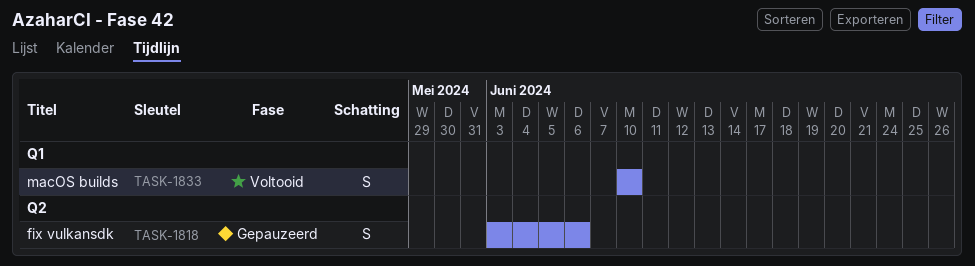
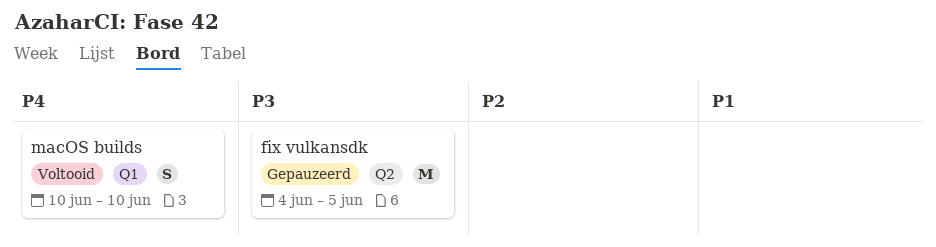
fix vulkansdk, estimate: S -> M
fix vulkansdk, start: Jun 3 -> Jun 4
fix vulkansdk, due: Jun 6 -> Jun 5

